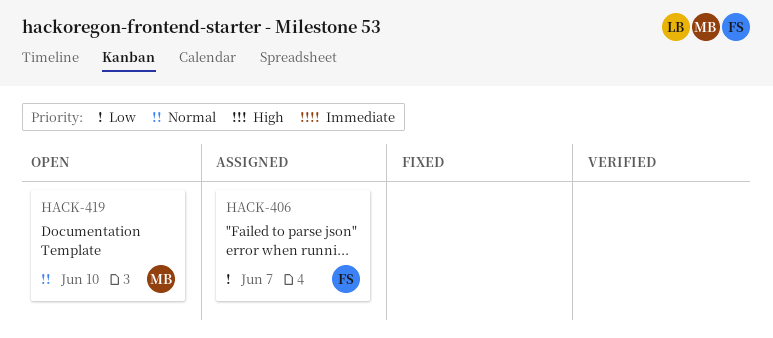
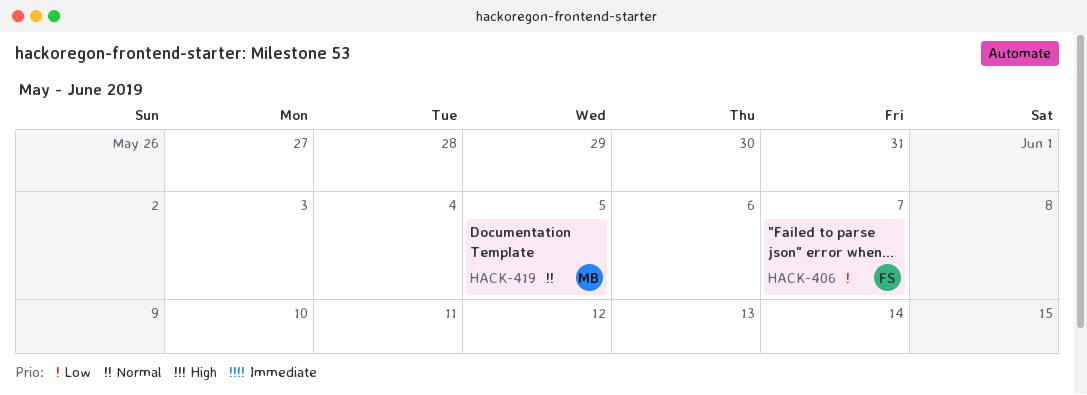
HACK-419, due: Jun 10 -> Jun 5

